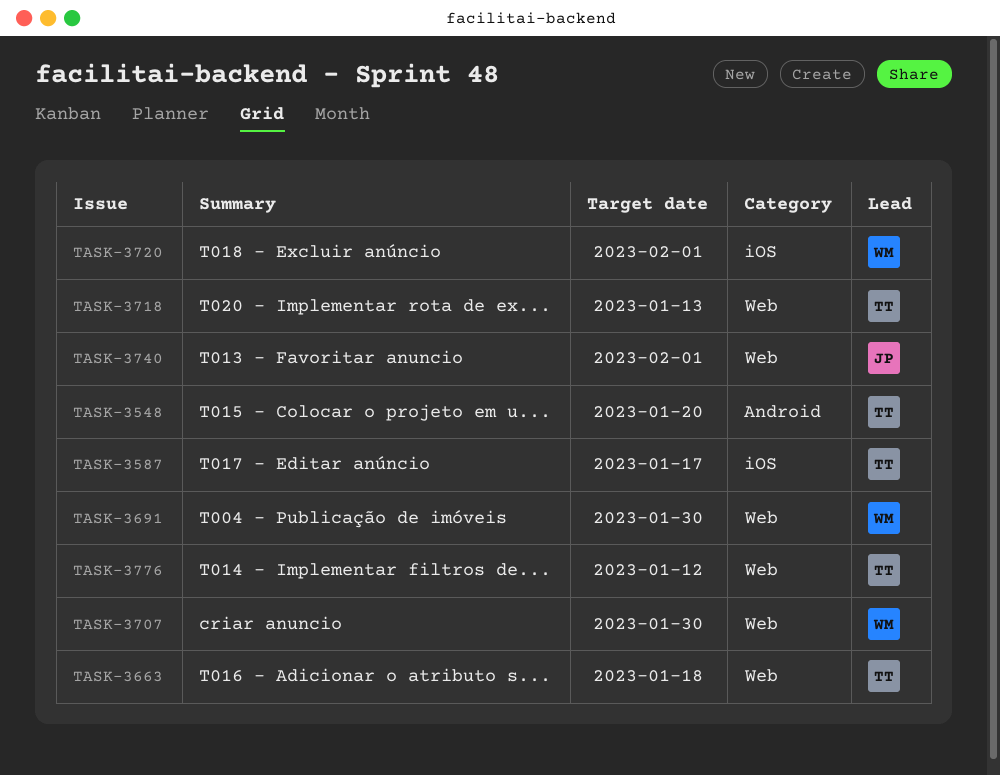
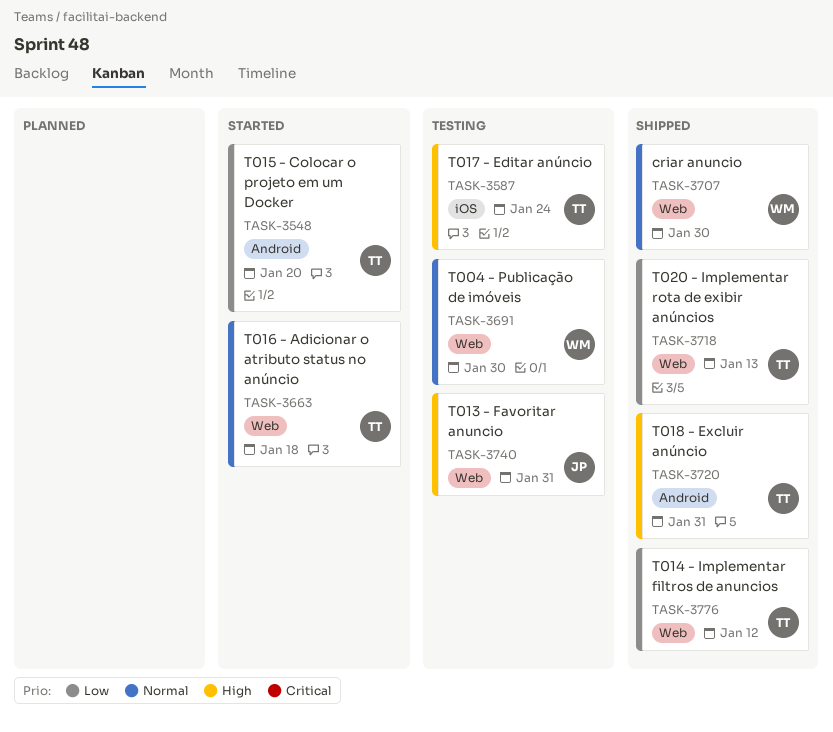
TASK-3587, due: Jan 17 -> Jan 24
TASK-3720, owner: WM -> TT
TASK-3720, label: iOS -> Android
TASK-3720, due: Feb 1 -> Jan 31
TASK-3740, due: Feb 1 -> Jan 31

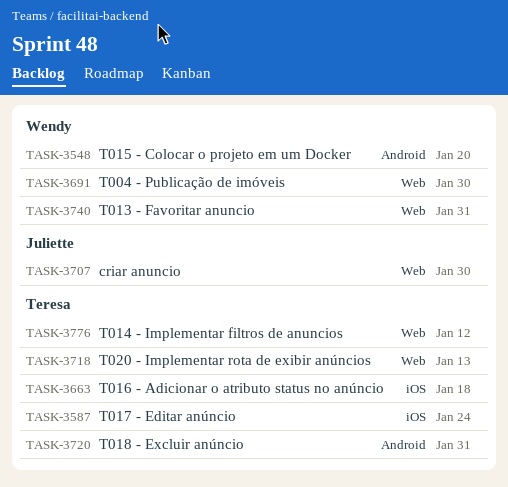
TASK-3548, owner: Teresa -> Wendy
TASK-3663, label: Web -> iOS
TASK-3707, owner: Wendy -> Juliette
TASK-3740, owner: Juliette -> Wendy

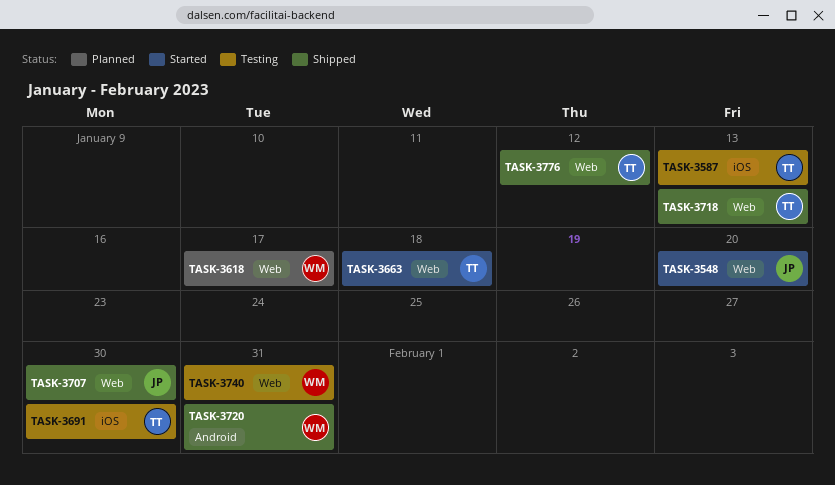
TASK-3548, owner: Wendy -> Juliette
TASK-3548, label: Android -> Web
TASK-3587, due: Jan 24 -> Jan 13
TASK-3618: none -> present
TASK-3663, label: iOS -> Web
TASK-3691, owner: Wendy -> Teresa
TASK-3691, label: Web -> iOS
TASK-3720, owner: Teresa -> Wendy

